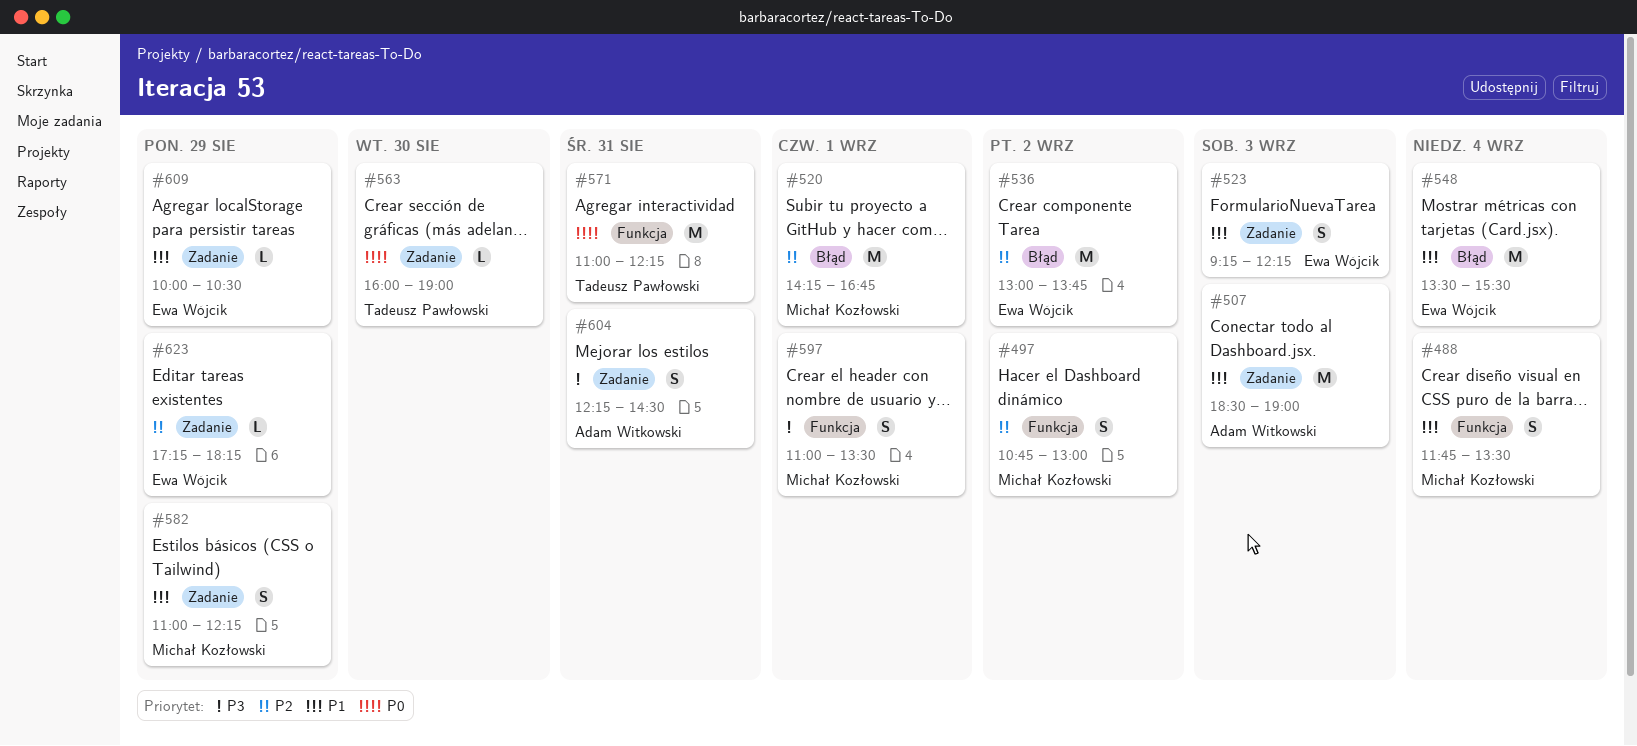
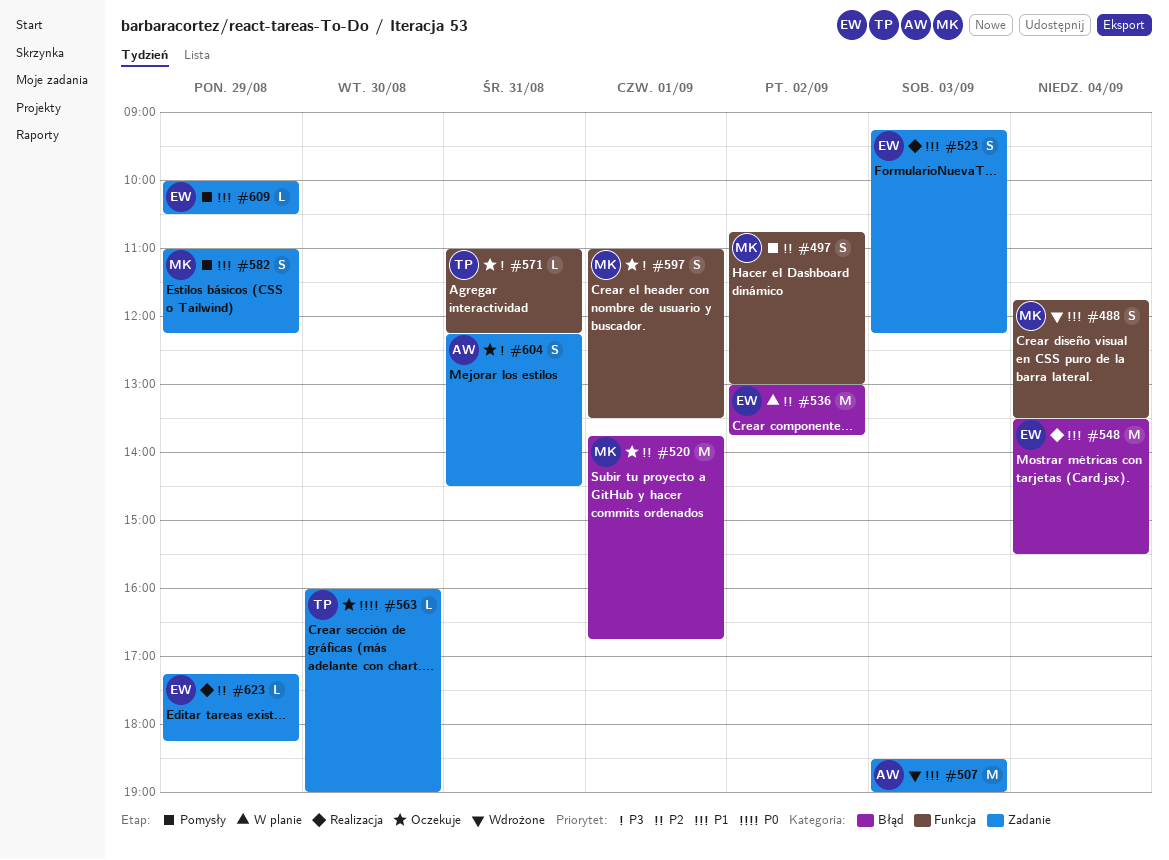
#520, begins: 14:15 -> 13:45
#571, priority: P0 -> P3
#571, estimate: M -> L

